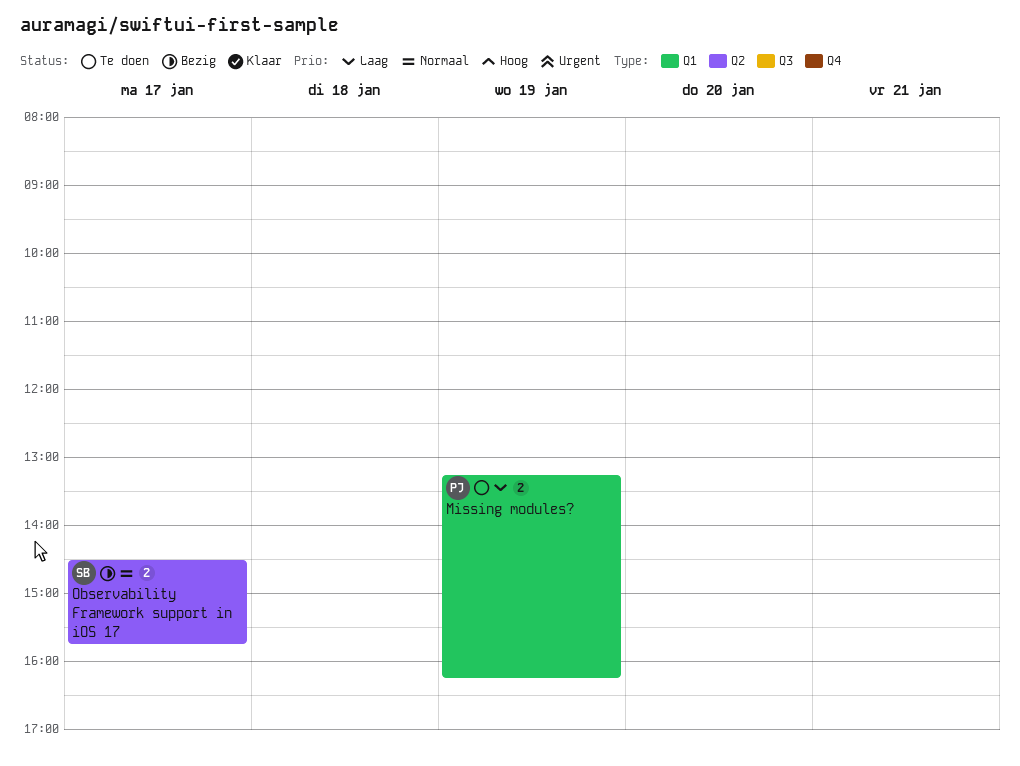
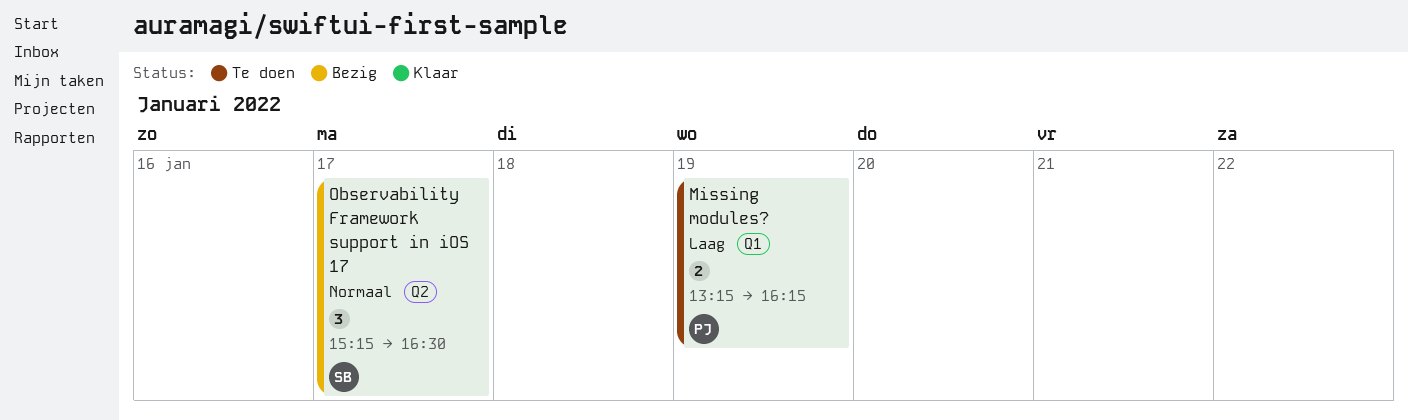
Observability Framework support in iOS 17, estimate: 2 -> 3
Observability Framework support in iOS 17, begins: 14:30 -> 15:15
Observability Framework support in iOS 17, ends: 15:45 -> 16:30

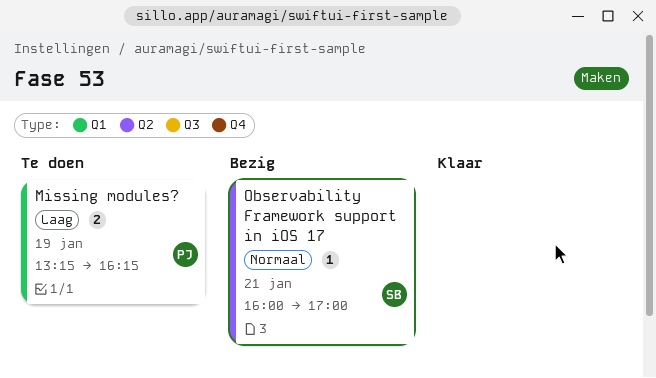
Observability Framework support in iOS 17, estimate: 3 -> 1
Observability Framework support in iOS 17, day: Jan 17 -> Jan 21
Observability Framework support in iOS 17, begins: 15:15 -> 16:00
Observability Framework support in iOS 17, ends: 16:30 -> 17:00

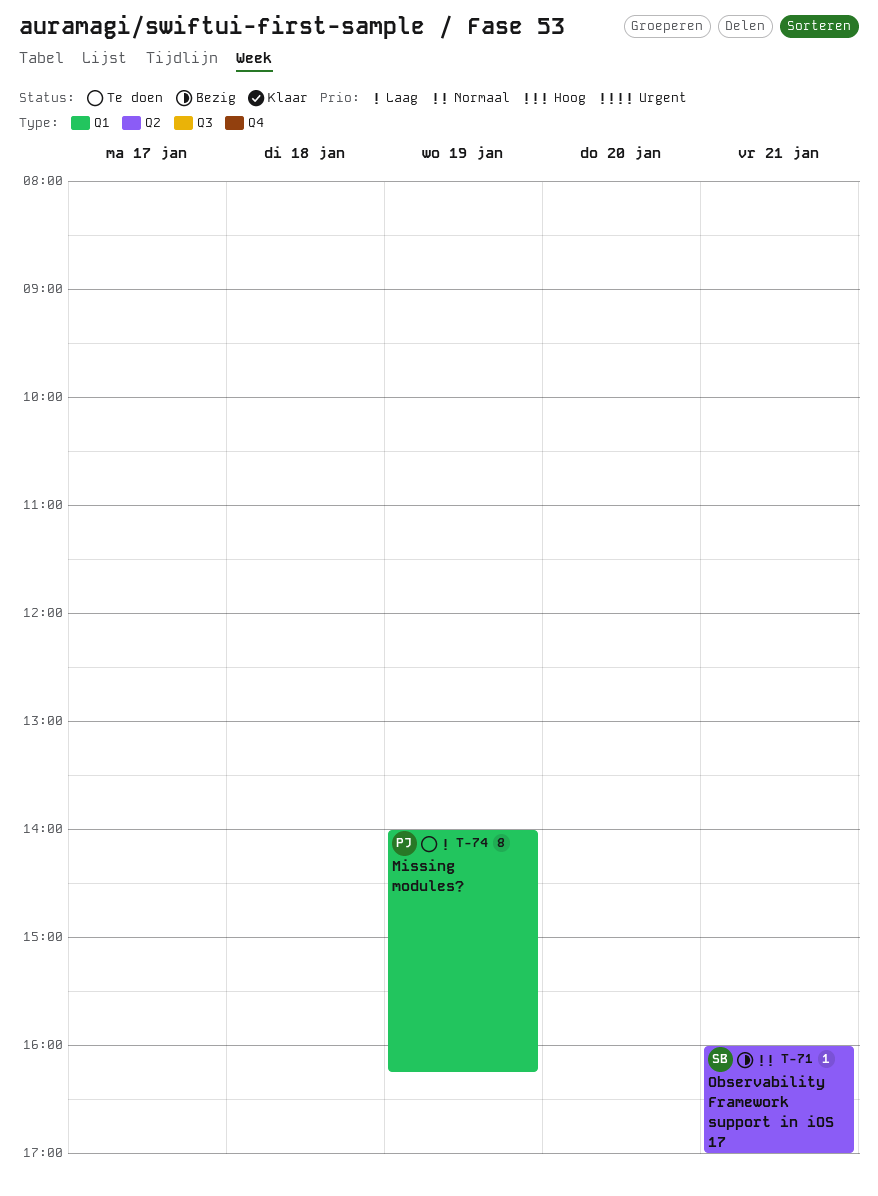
Missing modules?, estimate: 2 -> 8
Missing modules?, begins: 13:15 -> 14:00

